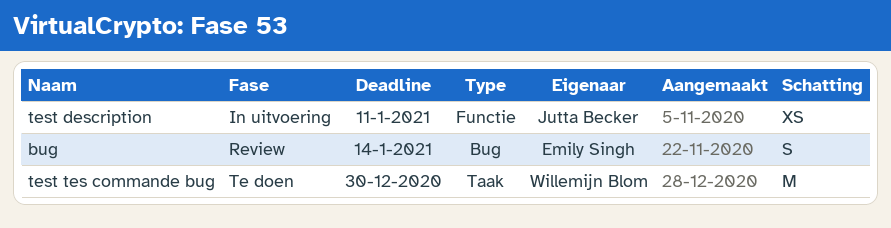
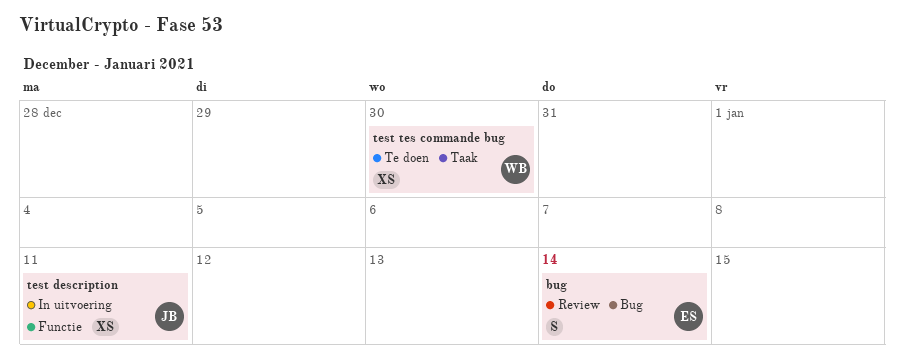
test tes commande bug, estimate: M -> XS

